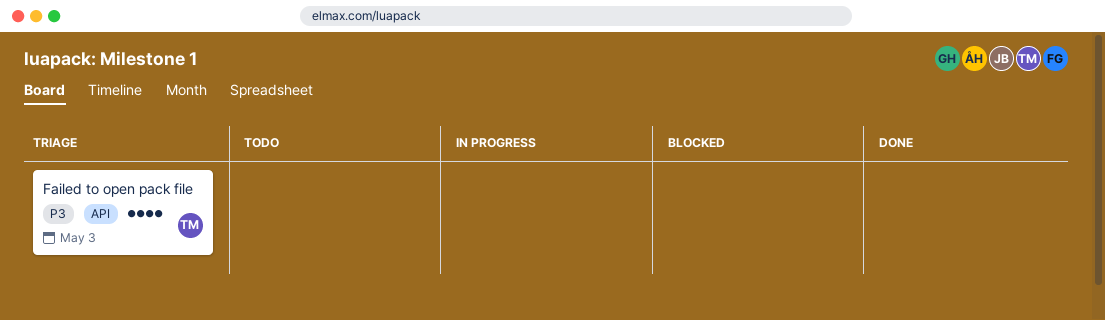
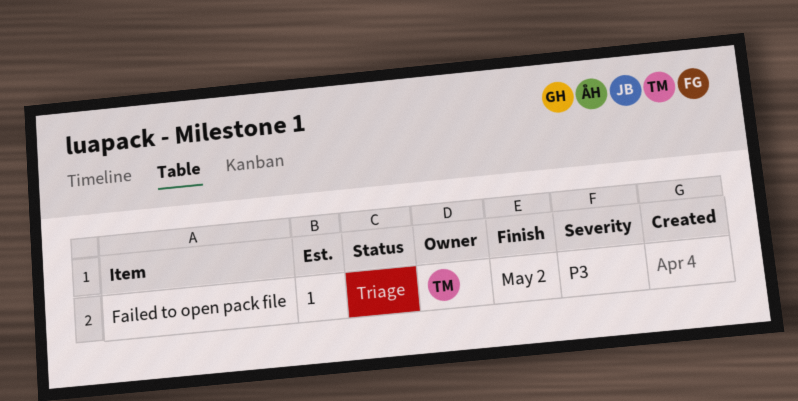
Failed to open pack file, estimate: 4 -> 1
Failed to open pack file, due: May 3 -> May 2

